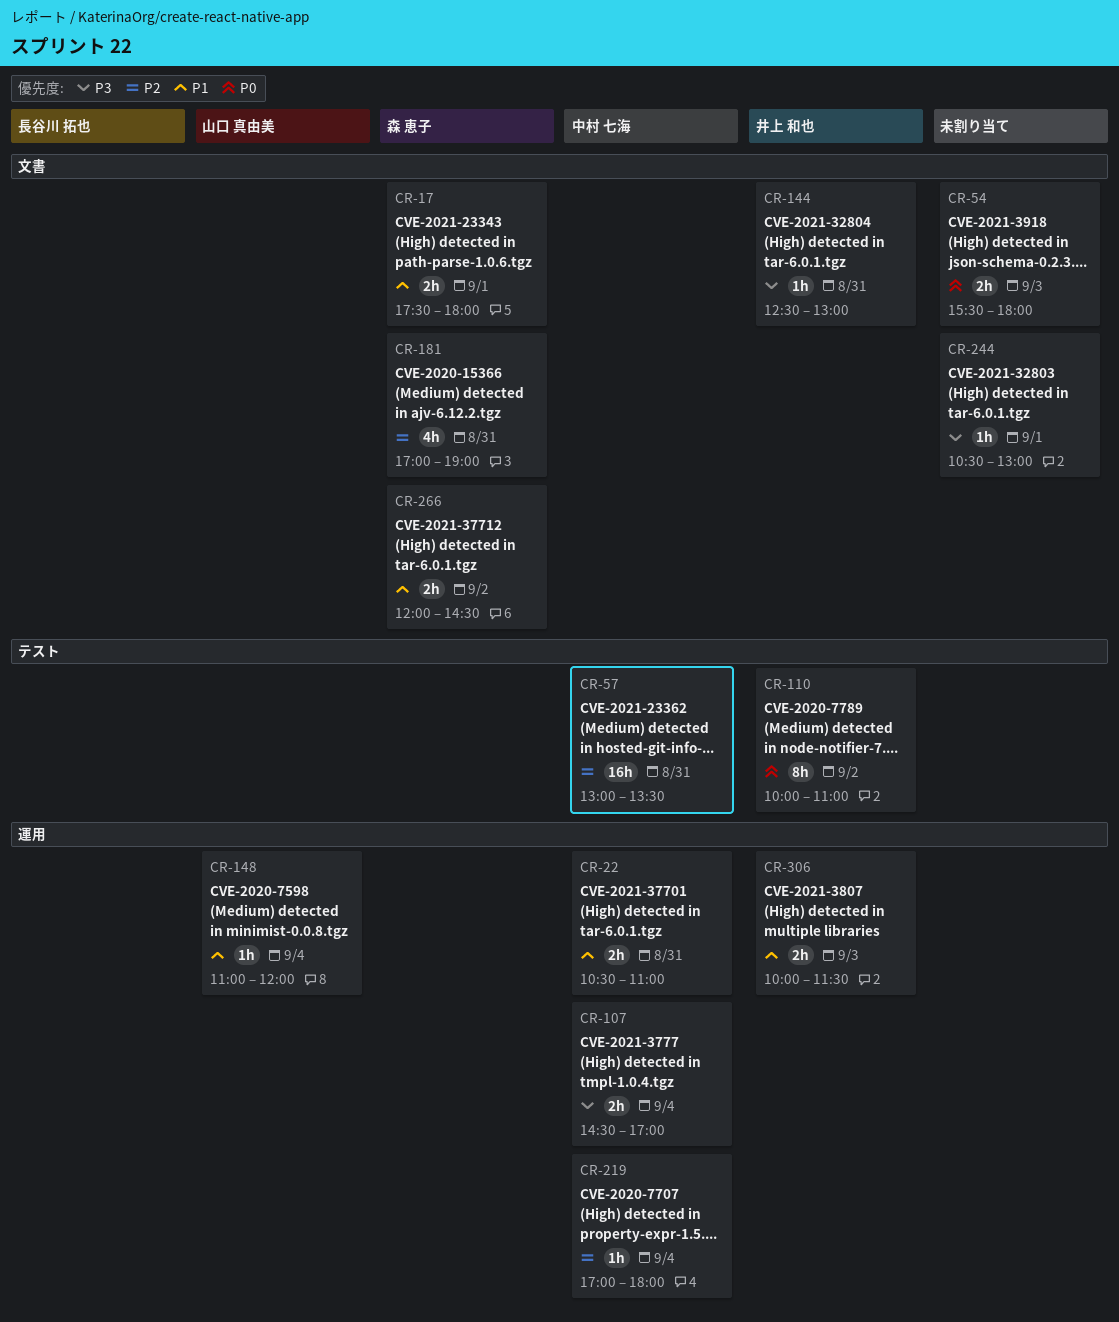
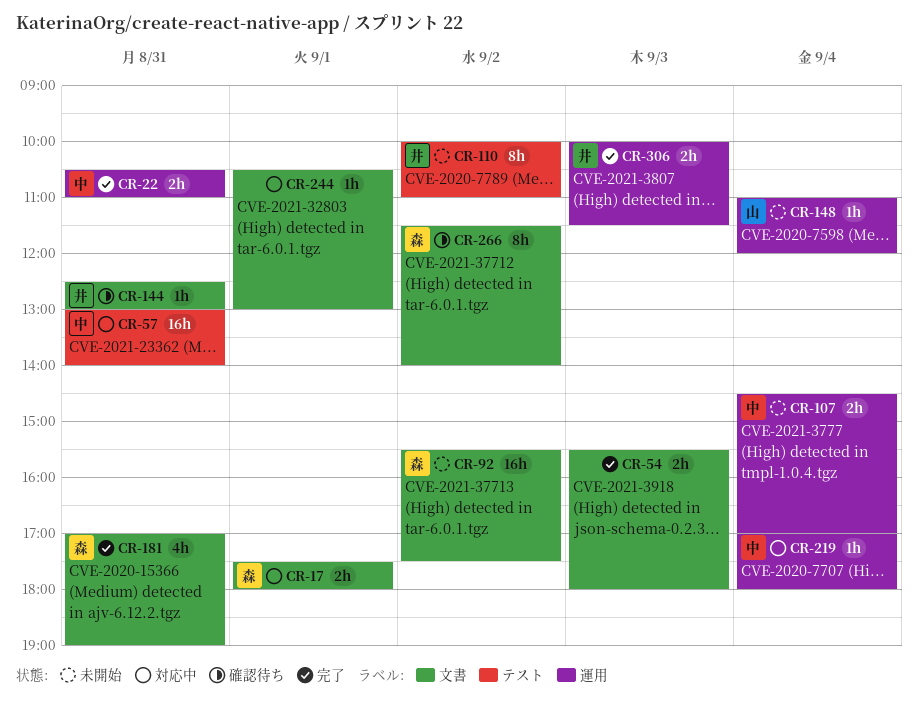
CR-57, ends: 13:30 -> 14:00
CR-92: none -> present
CR-266, estimate: 2h -> 8h
CR-266, begins: 12:00 -> 11:30
CR-266, ends: 14:30 -> 14:00

